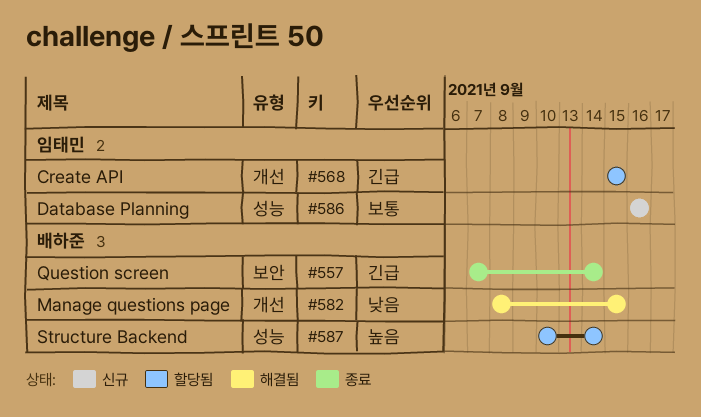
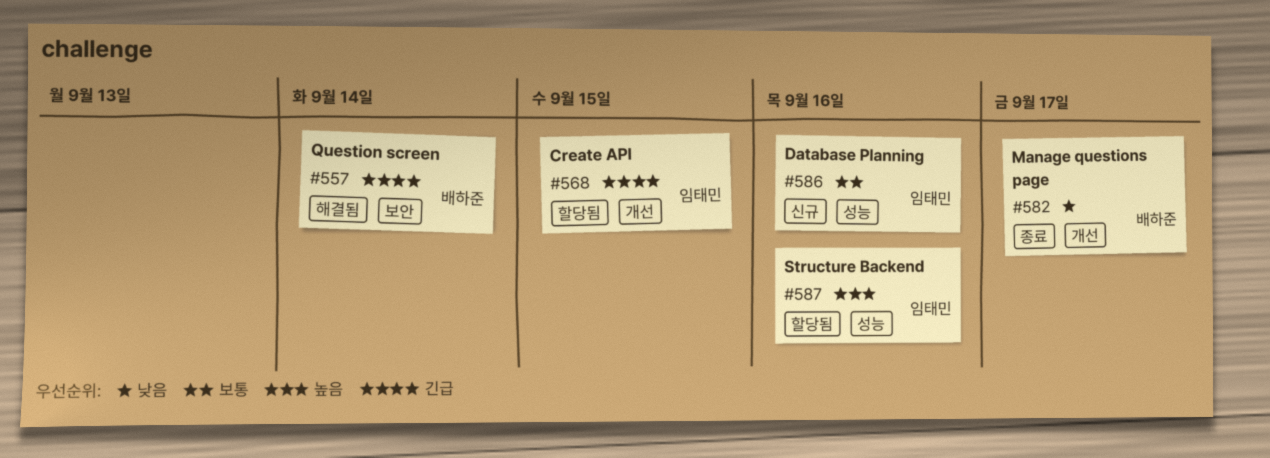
#557, status: 종료 -> 해결됨
#582, status: 해결됨 -> 종료
#582, due: Sep 15 -> Sep 17
#587, owner: 배하준 -> 임태민
#587, due: Sep 14 -> Sep 16

